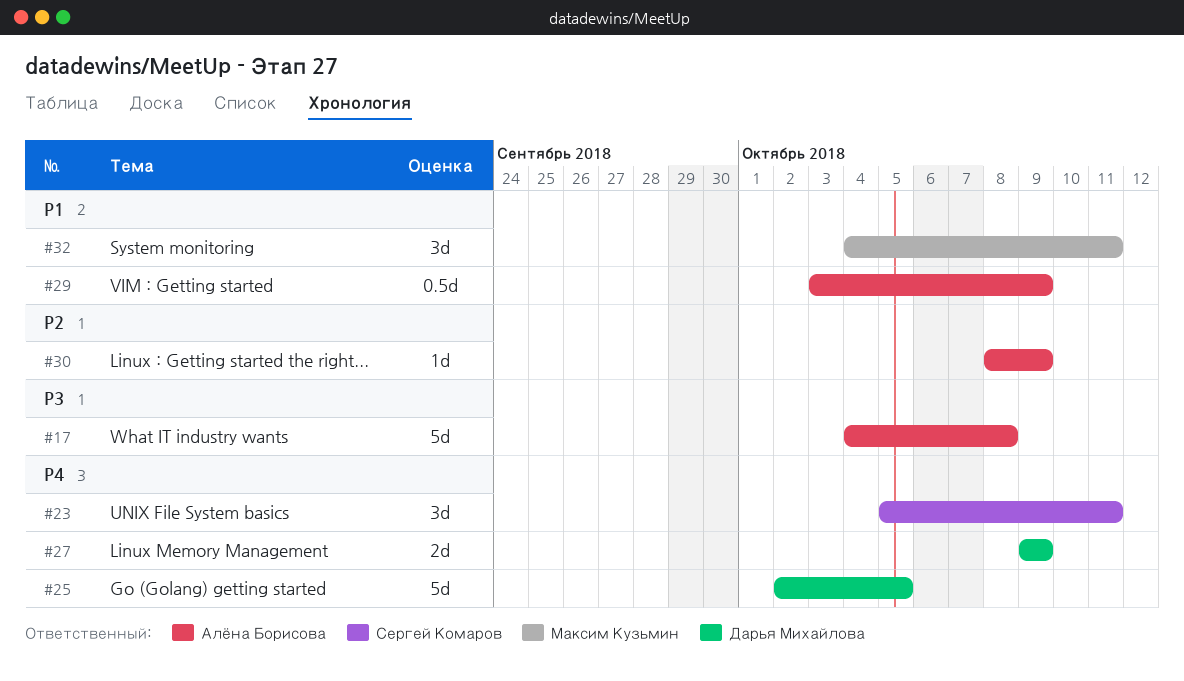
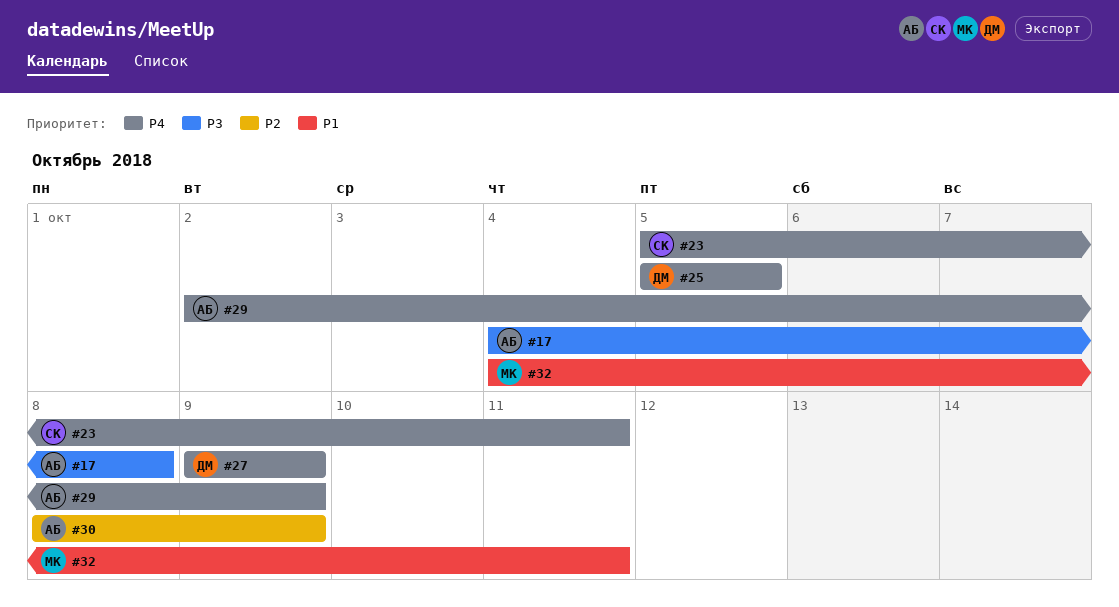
#25, start: Oct 2 -> Oct 5
#29, priority: P1 -> P4
#29, start: Oct 3 -> Oct 2

